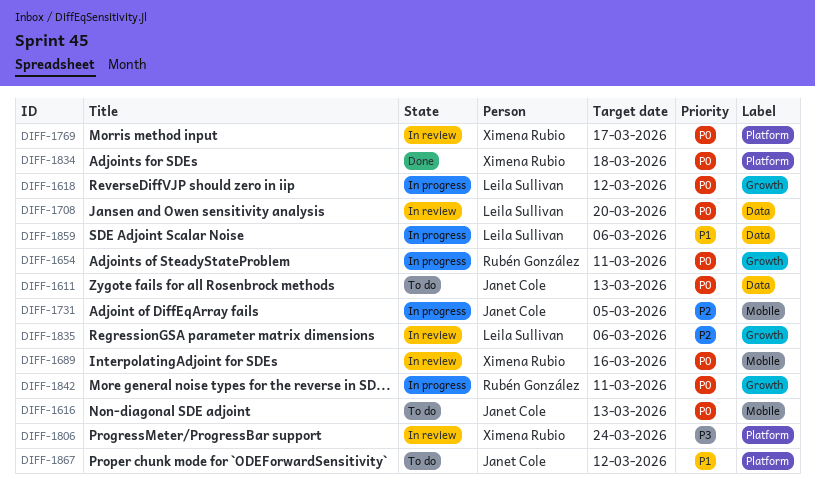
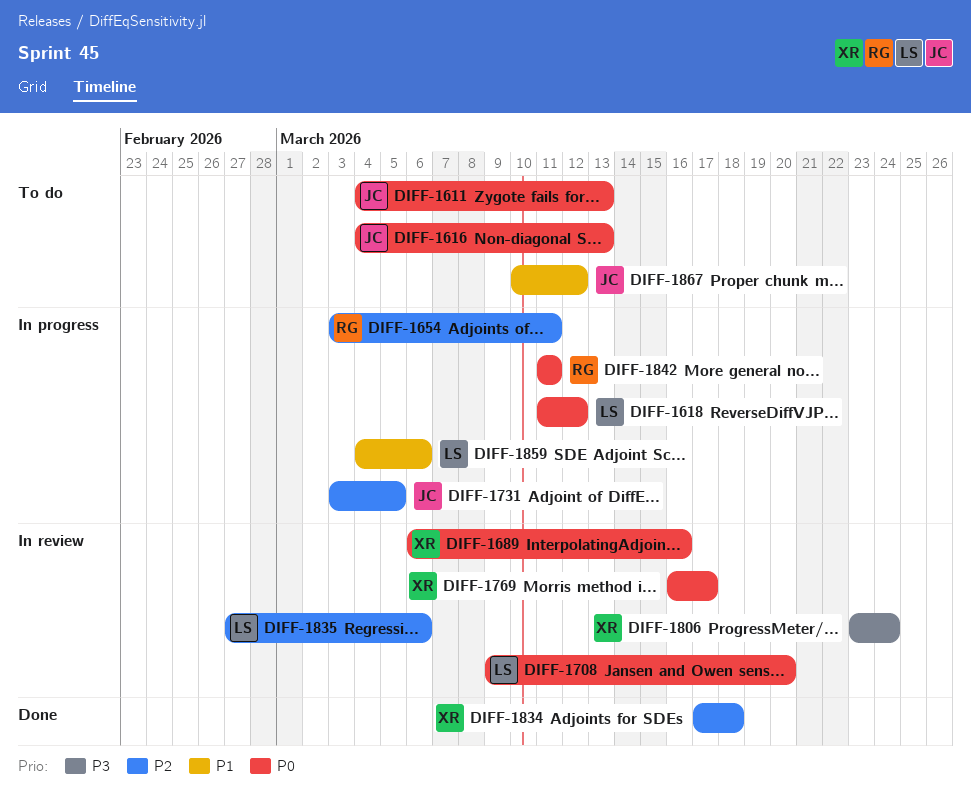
DIFF-1654, priority: P0 -> P2
DIFF-1834, priority: P0 -> P2

